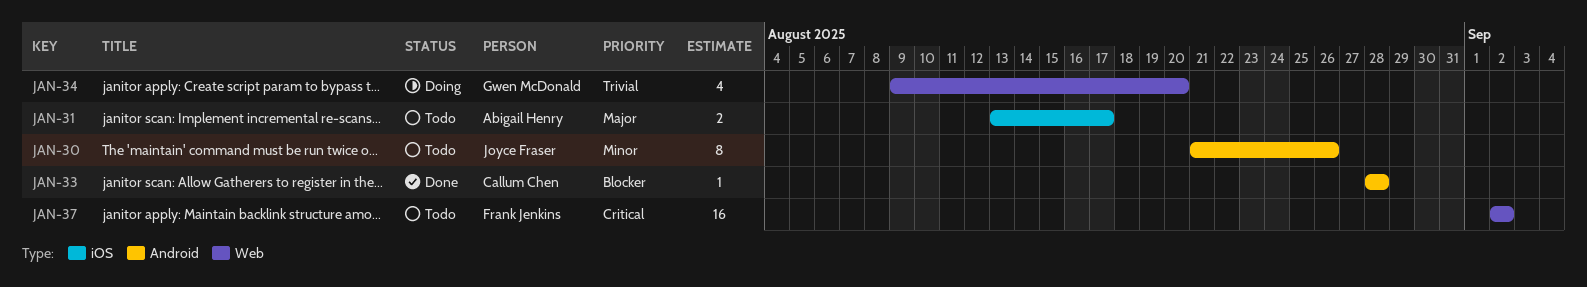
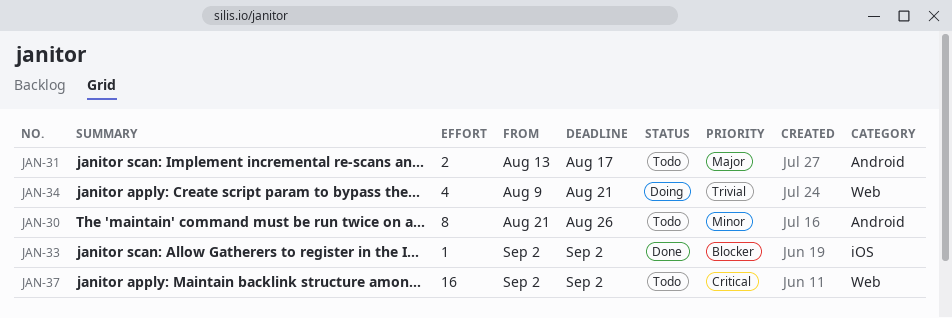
JAN-31, label: iOS -> Android
JAN-33, label: Android -> iOS
JAN-33, start: Aug 28 -> Sep 2
JAN-33, due: Aug 28 -> Sep 2
JAN-34, due: Aug 20 -> Aug 21

